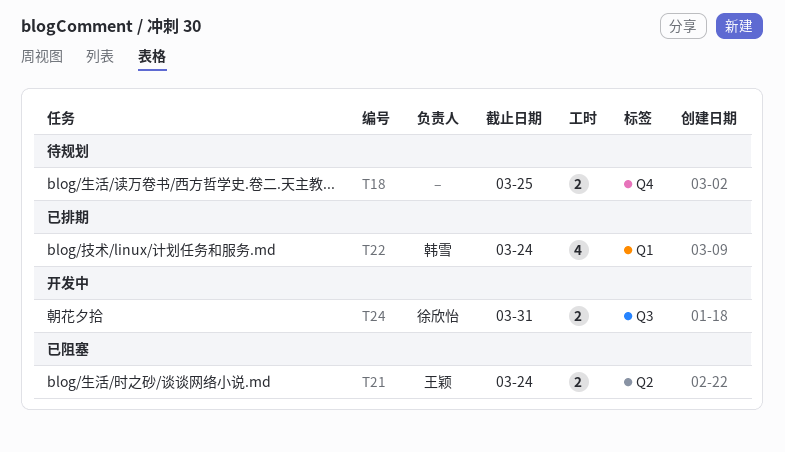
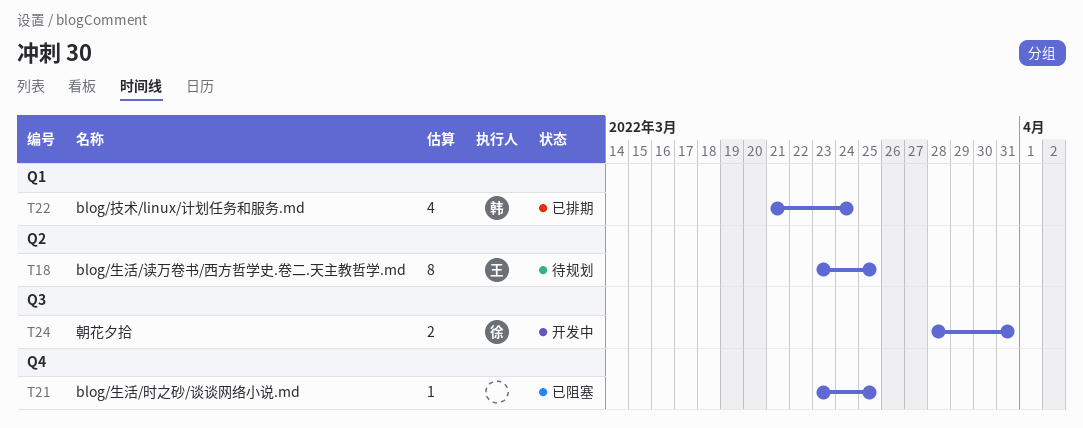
T18, owner: none -> 王颖
T18, label: Q4 -> Q2
T18, estimate: 2 -> 8
T21, owner: 王颖 -> none
T21, label: Q2 -> Q4
T21, estimate: 2 -> 1
T21, due: Mar 24 -> Mar 25

